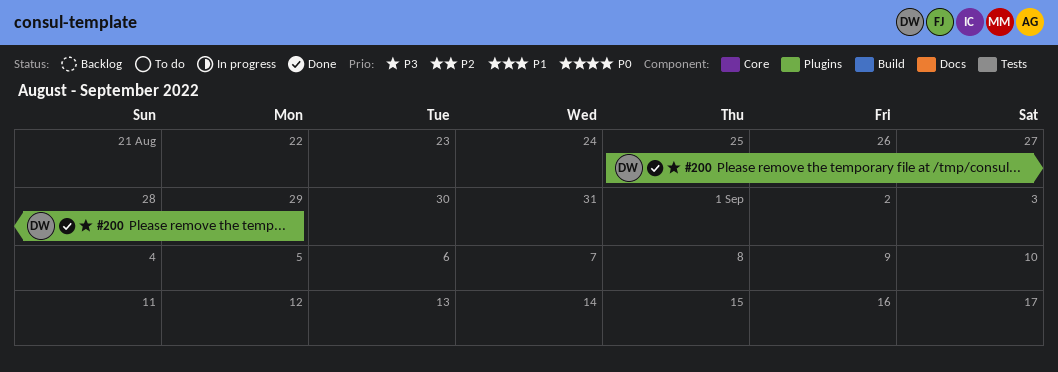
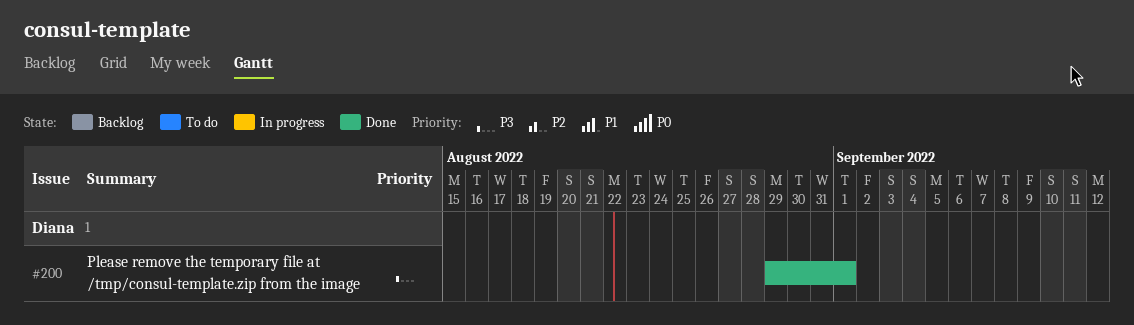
#200, start: Aug 25 -> Aug 29
#200, due: Aug 29 -> Sep 1

